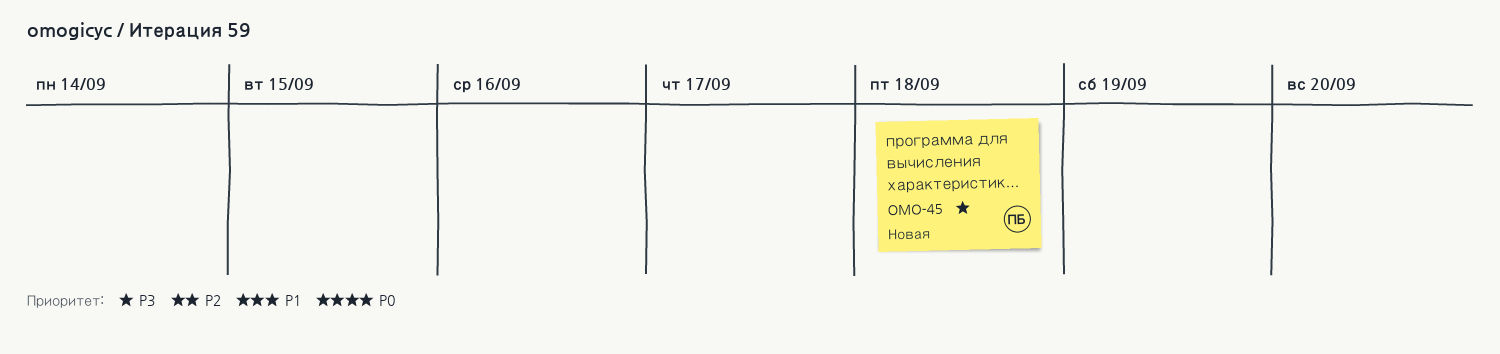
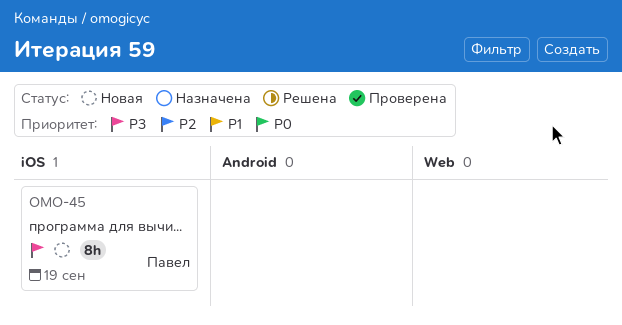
OMO-45, due: Sep 18 -> Sep 19

